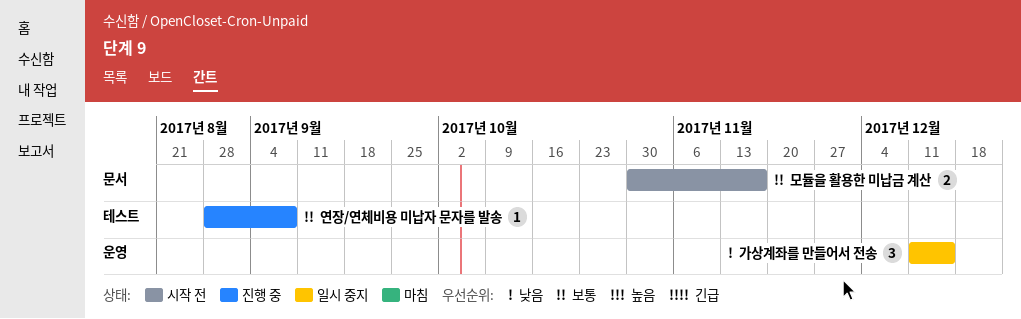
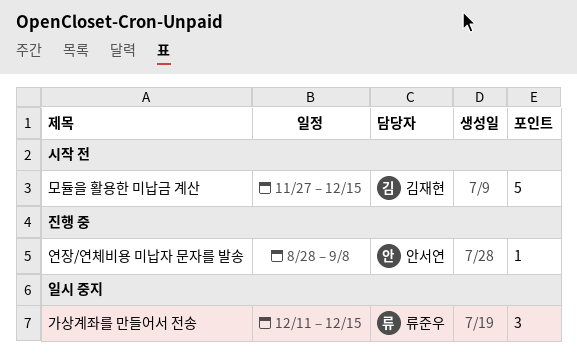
모듈을 활용한 미납금 계산, estimate: 2 -> 5
모듈을 활용한 미납금 계산, start: Oct 30 -> Nov 27
모듈을 활용한 미납금 계산, due: Nov 17 -> Dec 15

